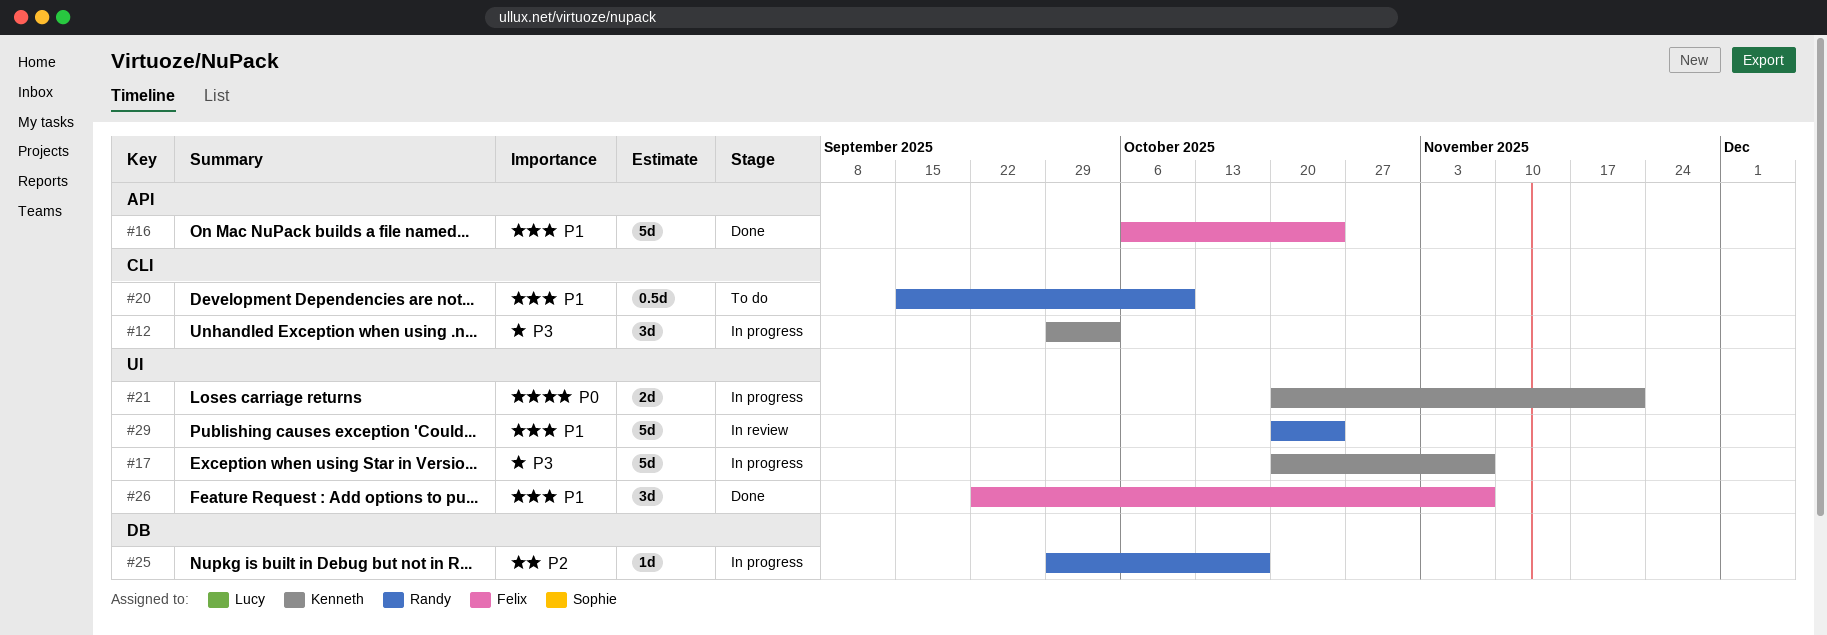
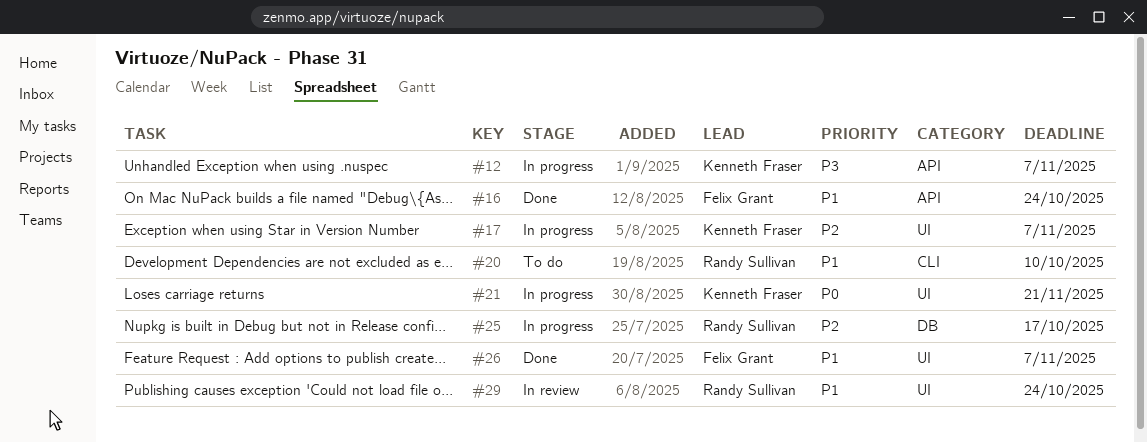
#12, label: CLI -> API
#12, due: Oct 3 -> Nov 7
#17, priority: P3 -> P2

